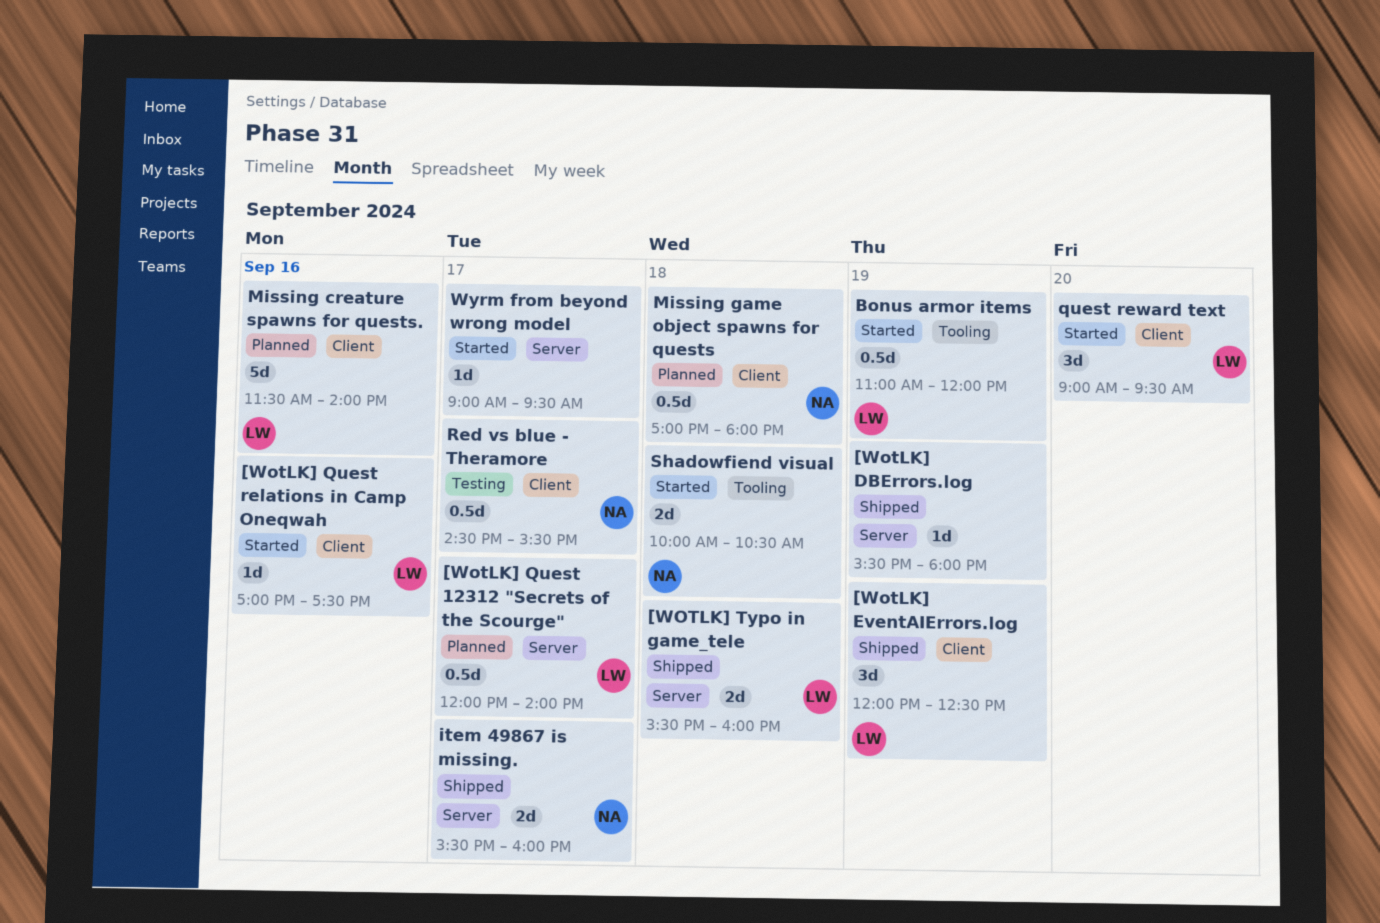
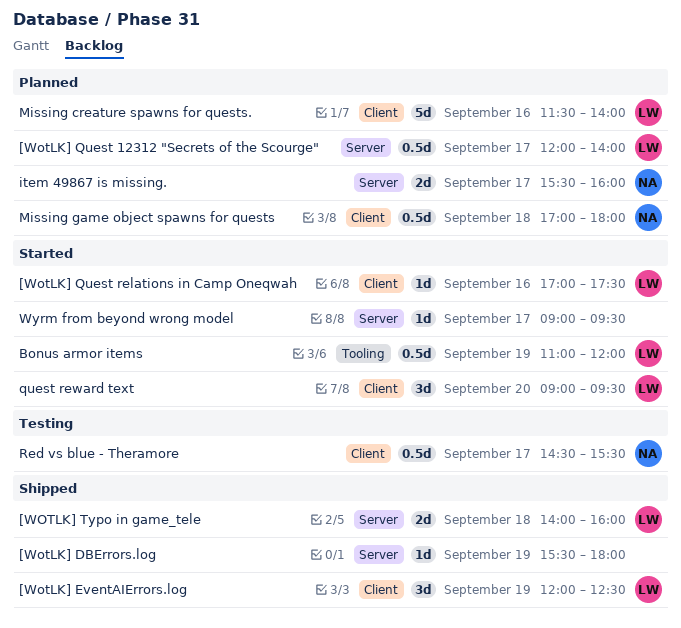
[WOTLK] Typo in game_tele, begins: 15:30 -> 14:00
item 49867 is missing., status: Shipped -> Planned
Shadowfiend visual: present -> none

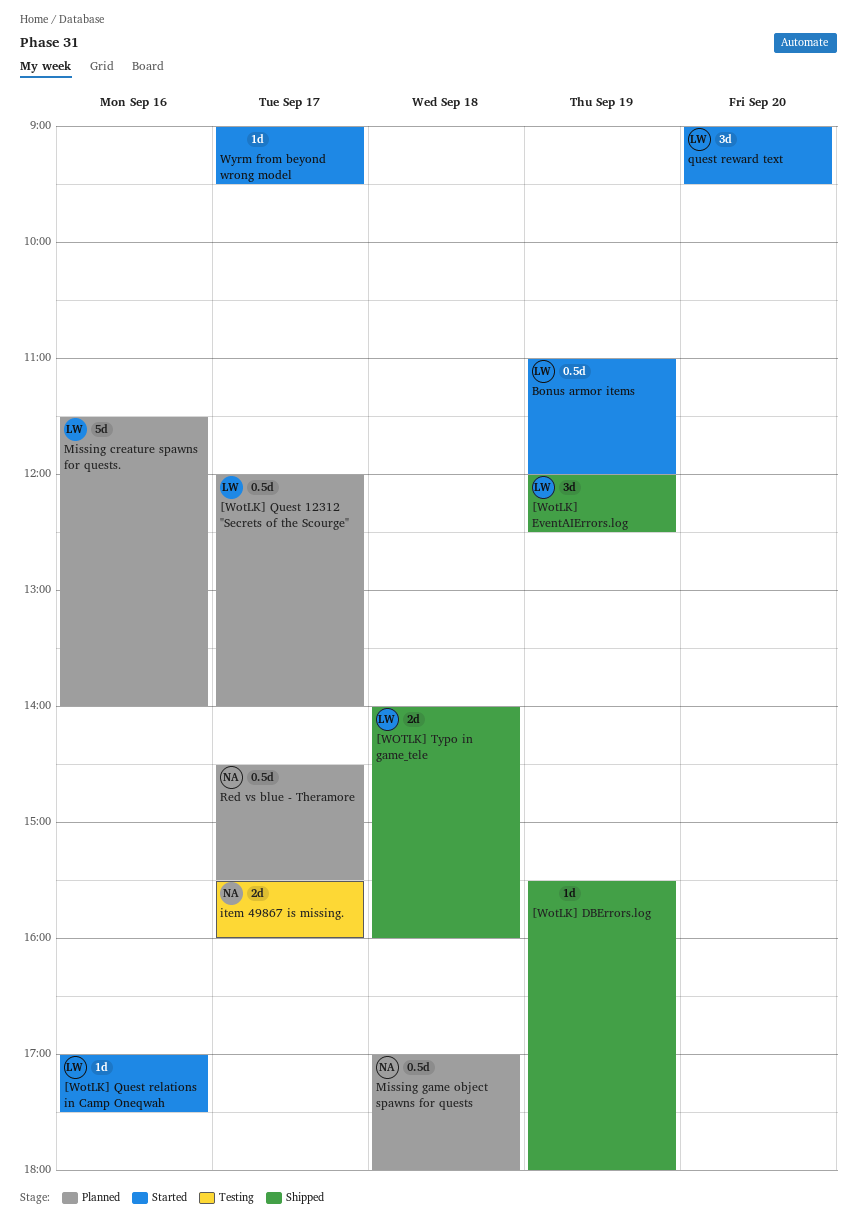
item 49867 is missing., status: Planned -> Testing
Red vs blue - Theramore, status: Testing -> Planned

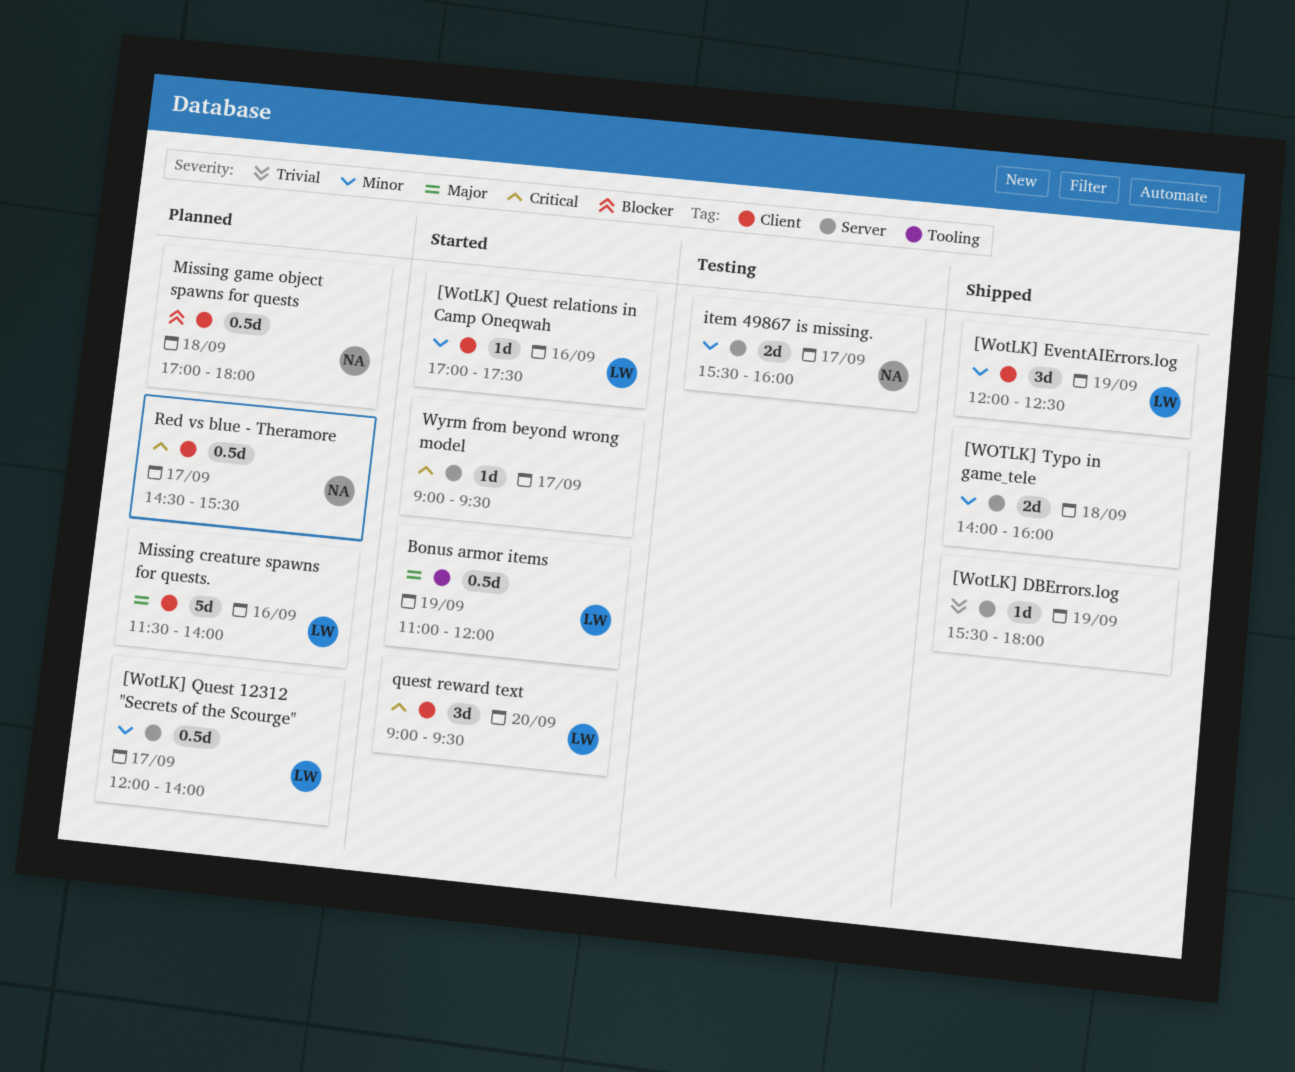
[WOTLK] Typo in game_tele, owner: LW -> none

